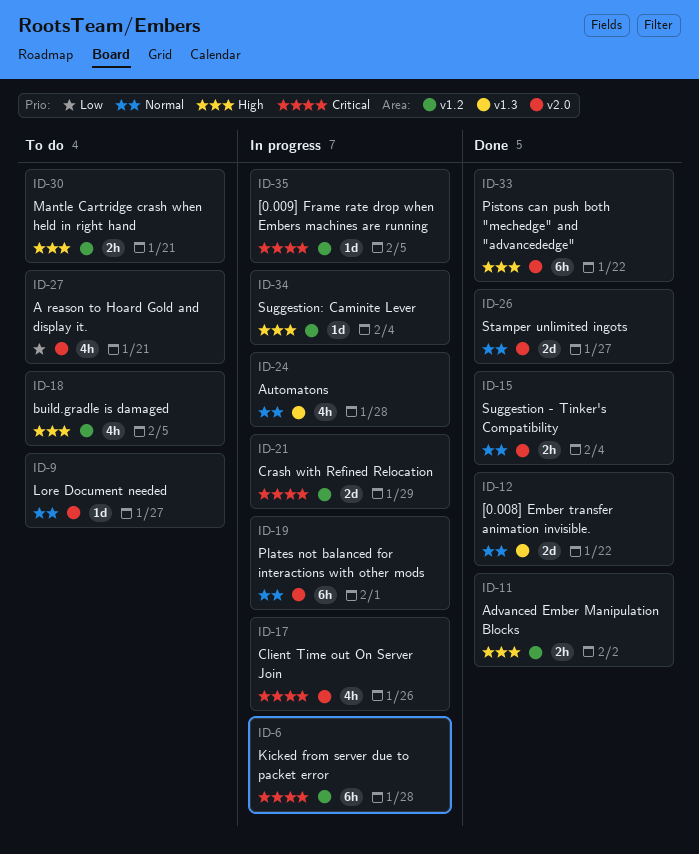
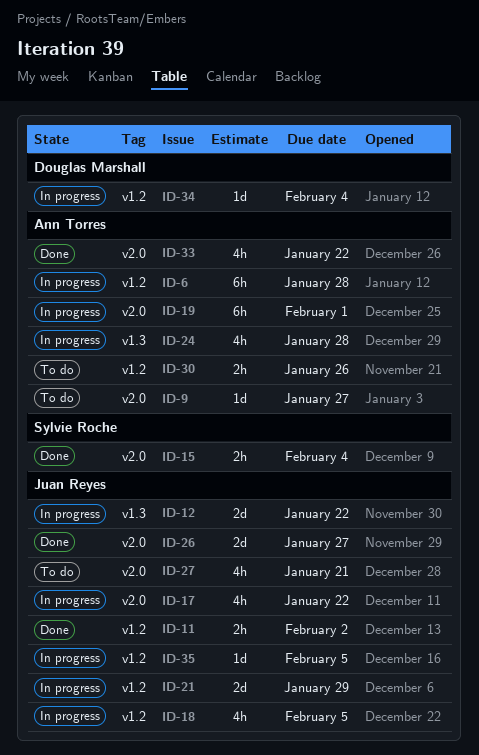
ID-12, status: Done -> In progress
ID-17, due: Jan 26 -> Jan 22
ID-18, status: To do -> In progress
ID-30, due: Jan 21 -> Jan 26
ID-33, estimate: 6h -> 4h

